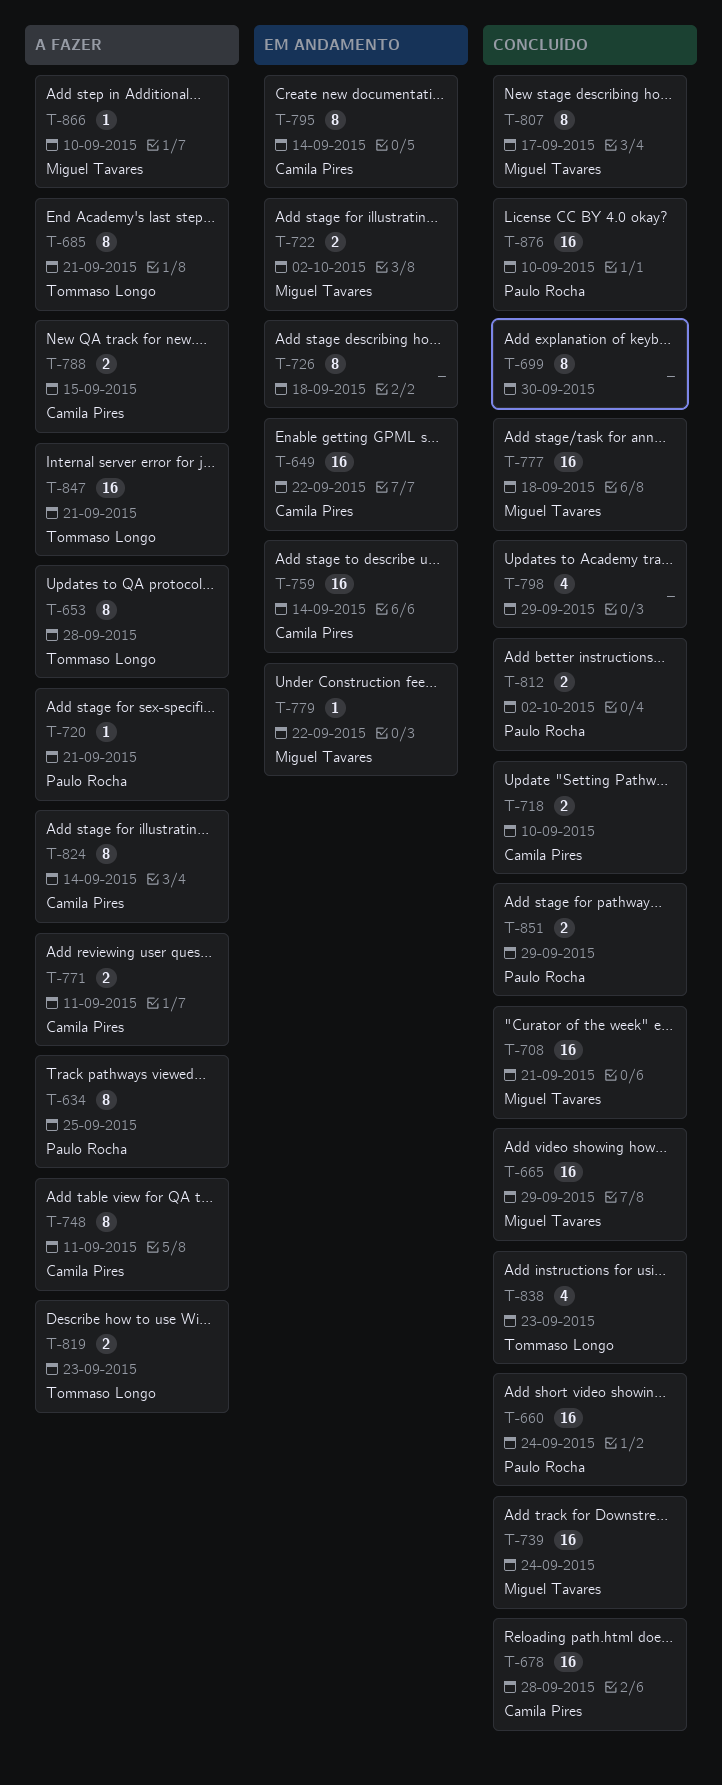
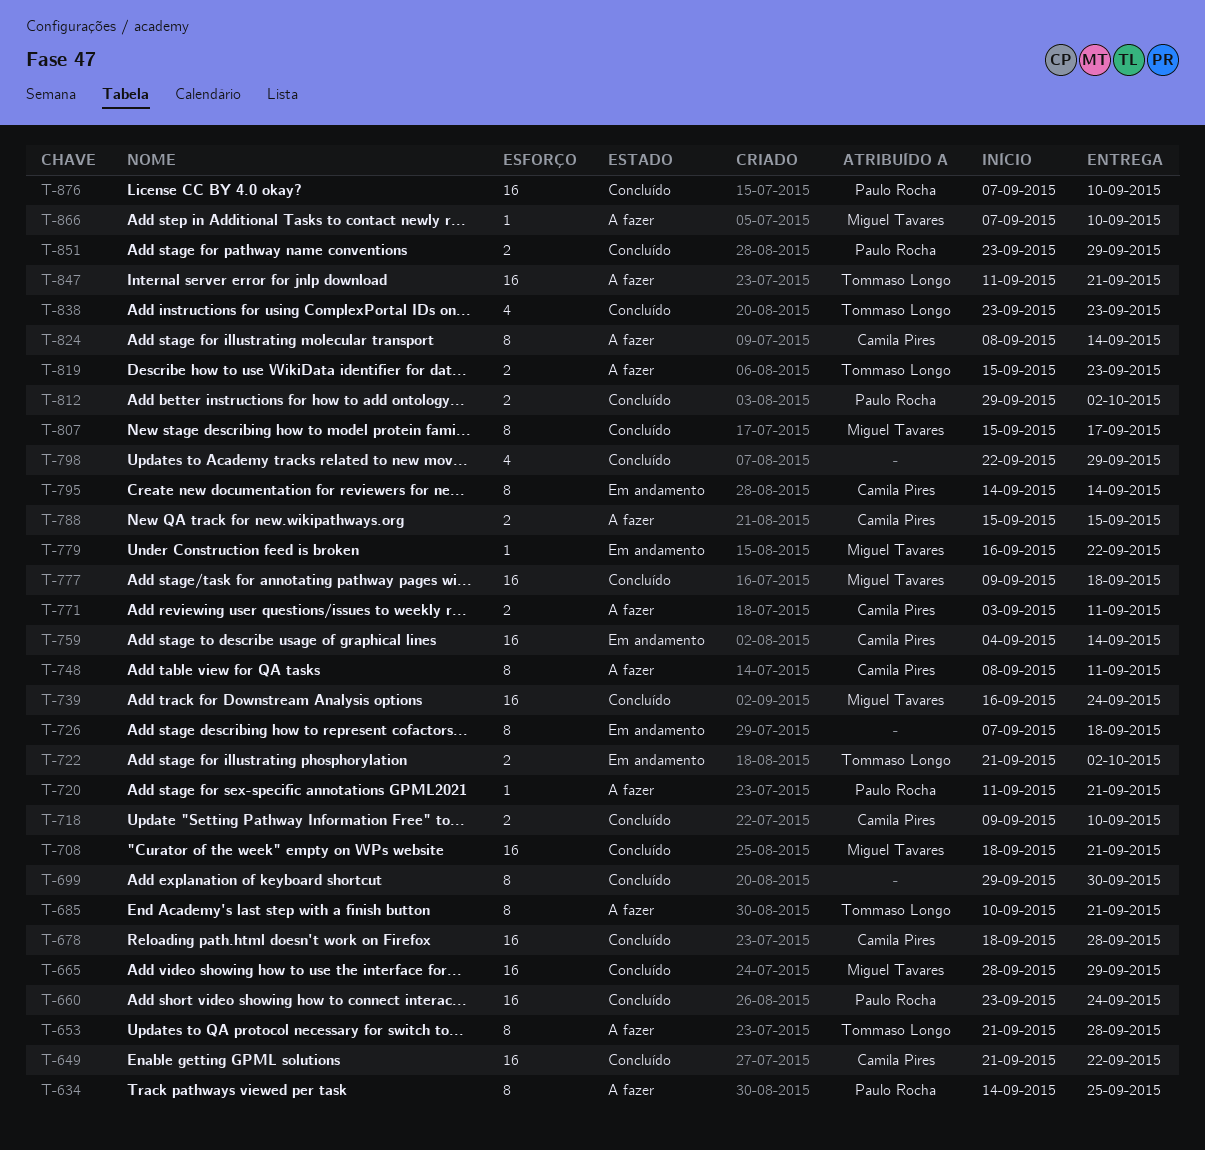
T-649, status: Em andamento -> Concluído
T-722, owner: Miguel Tavares -> Tommaso Longo

